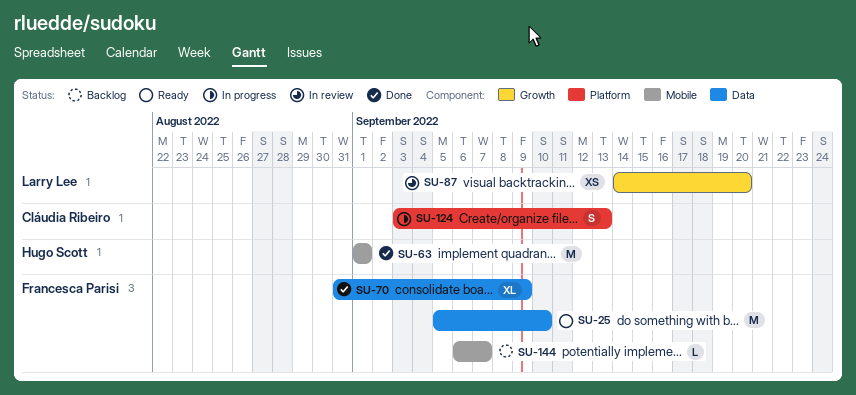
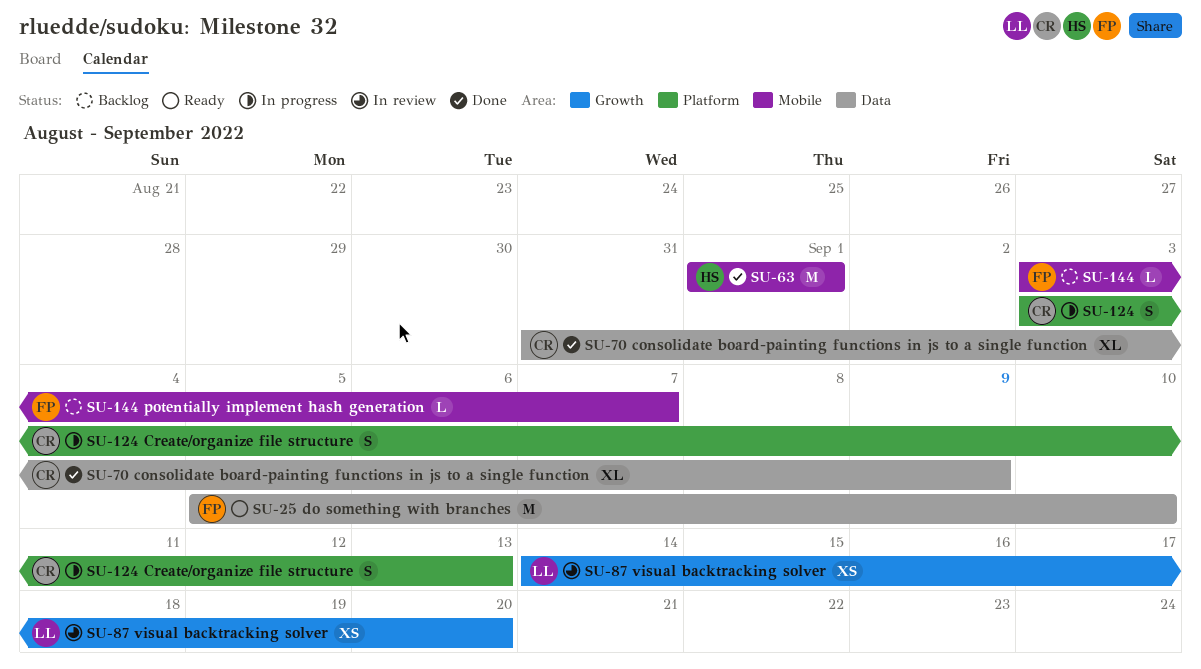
SU-70, owner: Francesca Parisi -> Cláudia Ribeiro
SU-144, start: Sep 6 -> Sep 3

